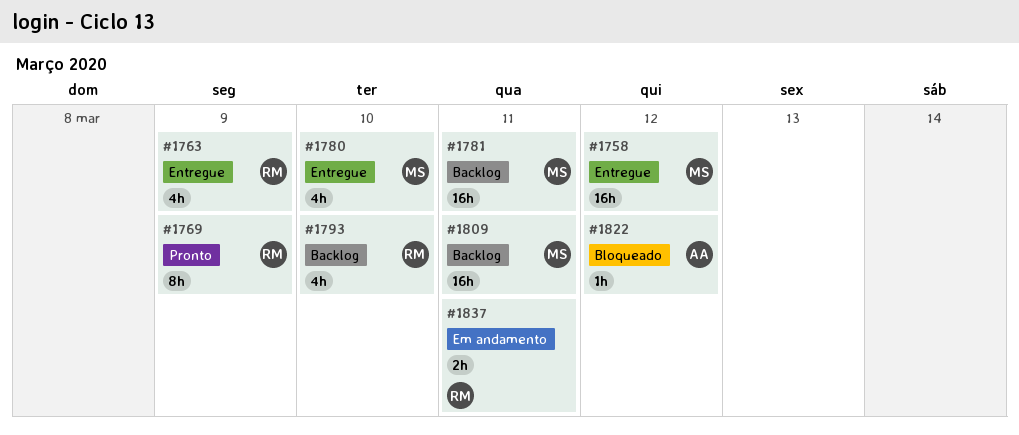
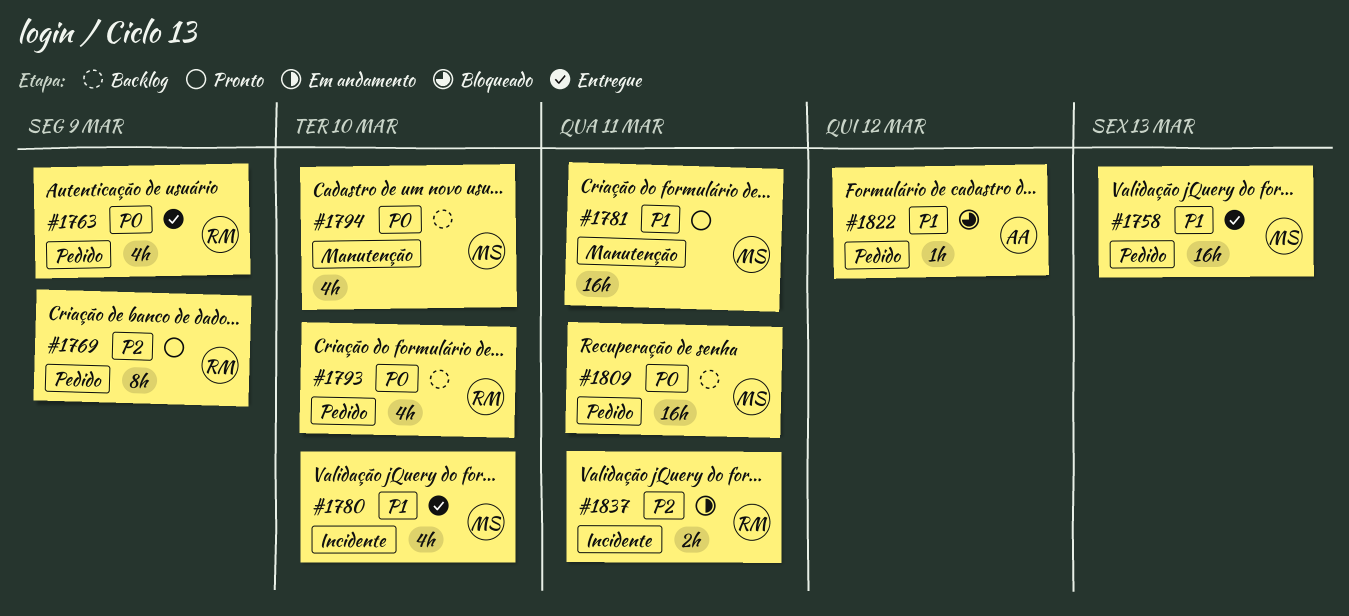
#1758, due: Mar 12 -> Mar 13
#1781, status: Backlog -> Pronto
#1794: none -> present

